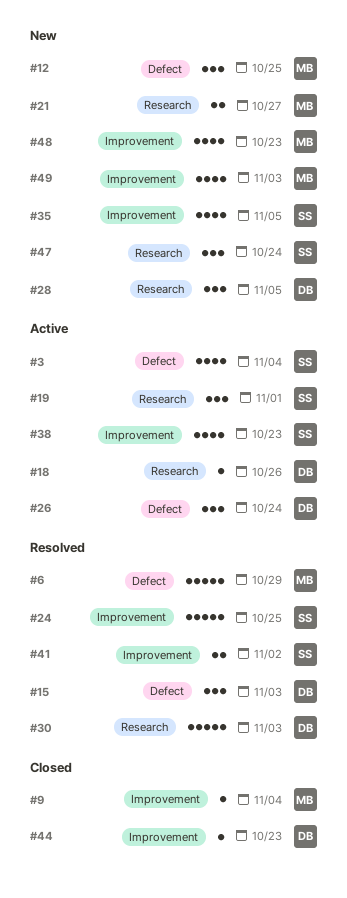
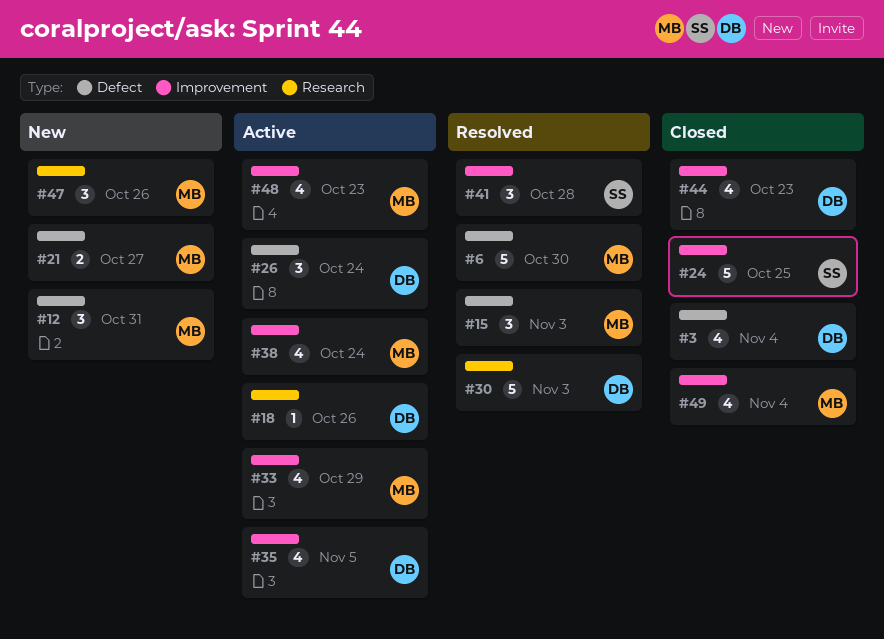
#3, status: Active -> Closed
#3, owner: SS -> DB
#6, due: Oct 29 -> Oct 30
#9: present -> none
#12, due: Oct 25 -> Oct 31
#15, owner: DB -> MB
#19: present -> none
#21, label: Research -> Defect
#24, status: Resolved -> Closed
#28: present -> none
#33: none -> present
#35, status: New -> Active
#35, owner: SS -> DB
#38, owner: SS -> MB
#38, due: Oct 23 -> Oct 24
#41, estimate: 2 -> 3
#41, due: Nov 2 -> Oct 28
#44, estimate: 1 -> 4
#47, owner: SS -> MB
#47, due: Oct 24 -> Oct 26
#48, status: New -> Active
#49, status: New -> Closed
#49, due: Nov 3 -> Nov 4

